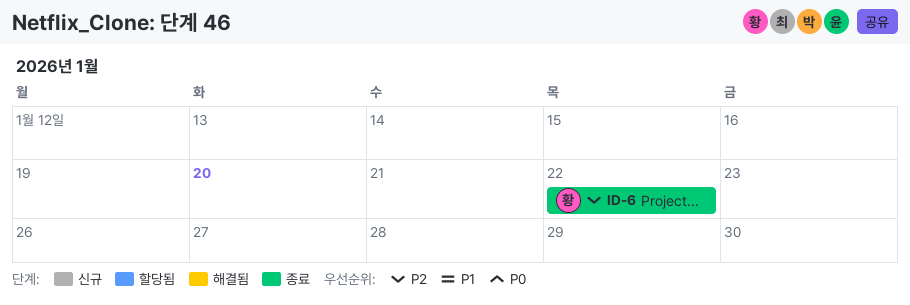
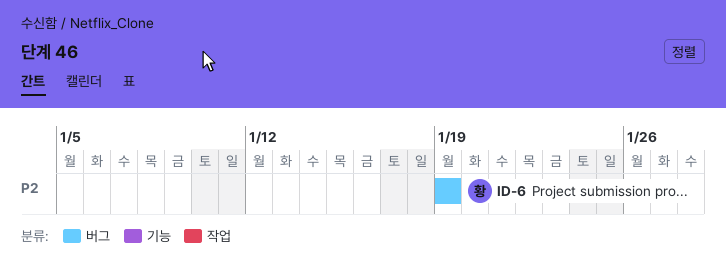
ID-6, start: Jan 22 -> Jan 19
ID-6, due: Jan 22 -> Jan 19

